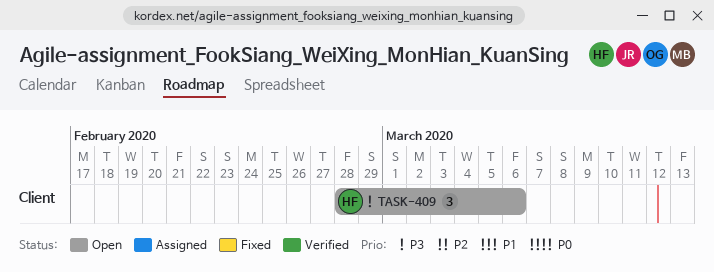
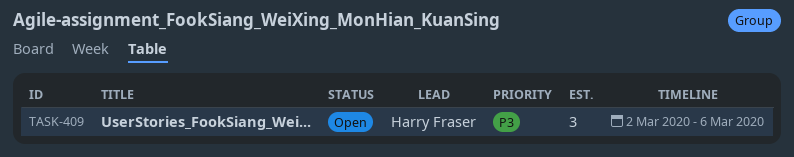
TASK-409, start: Feb 28 -> Mar 2

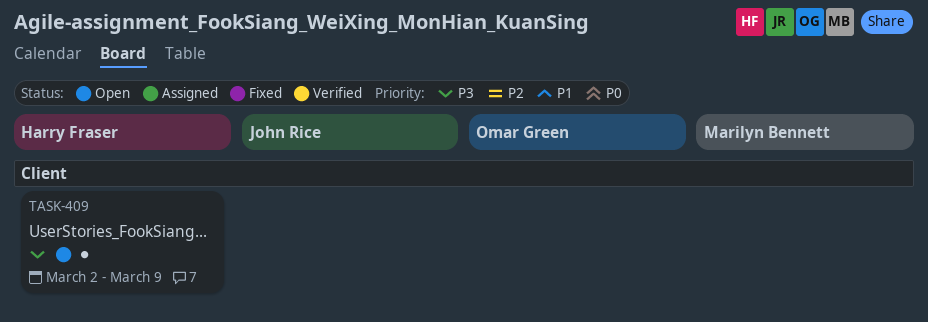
TASK-409, estimate: 3 -> 1
TASK-409, due: Mar 6 -> Mar 9

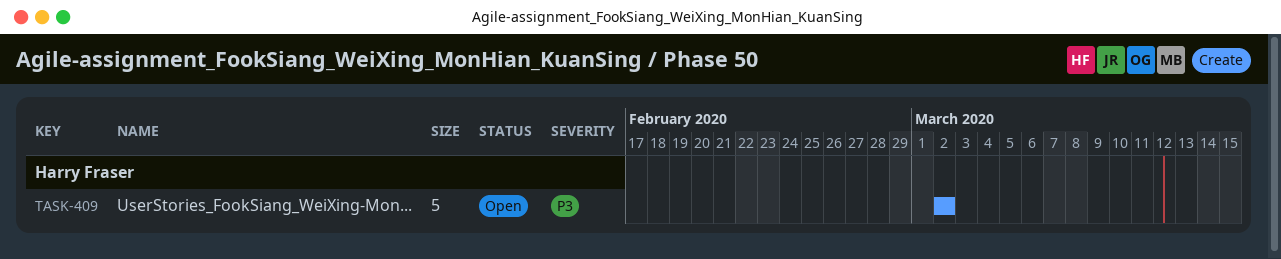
TASK-409, estimate: 1 -> 5
TASK-409, due: Mar 9 -> Mar 2

